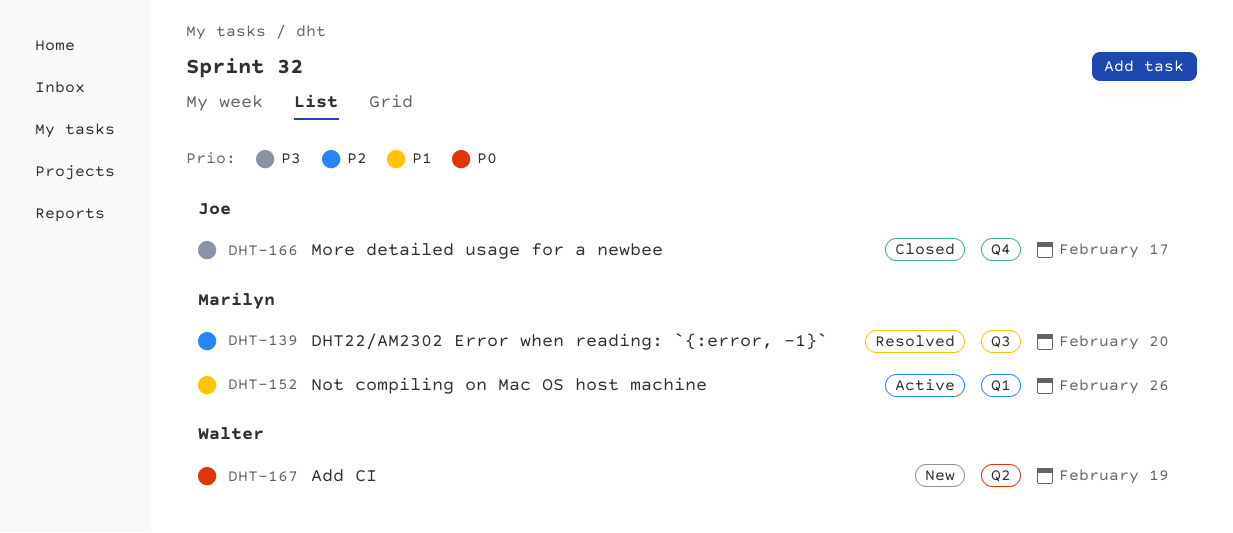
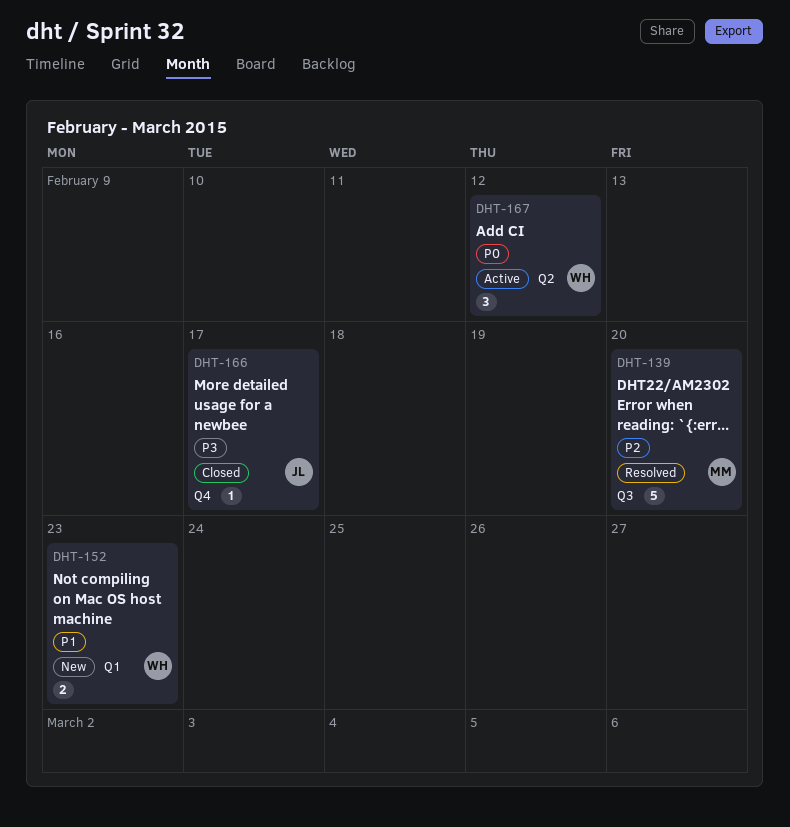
DHT-152, status: Active -> New
DHT-152, owner: Marilyn -> Walter
DHT-152, due: Feb 26 -> Feb 23
DHT-167, status: New -> Active
DHT-167, due: Feb 19 -> Feb 12

